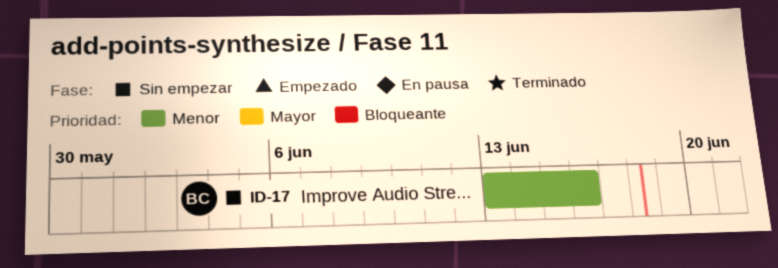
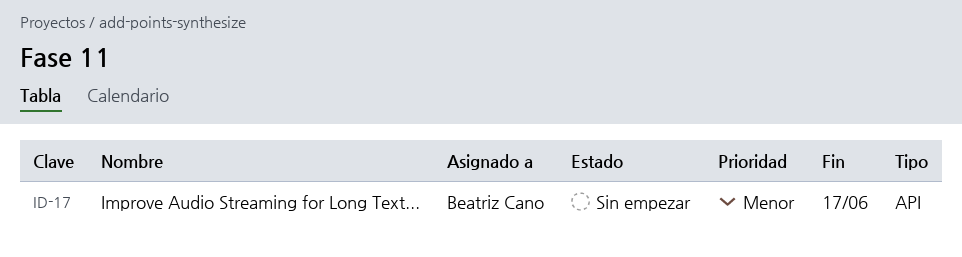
ID-17, due: Jun 16 -> Jun 17

